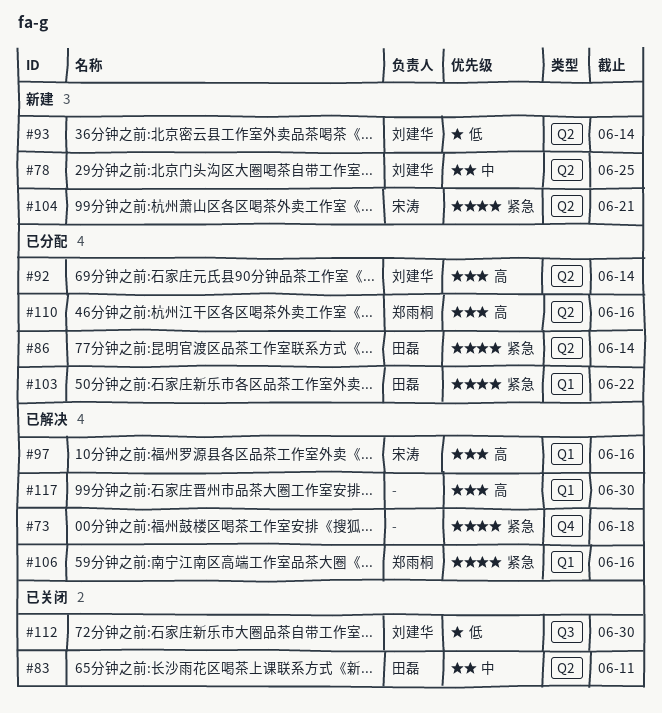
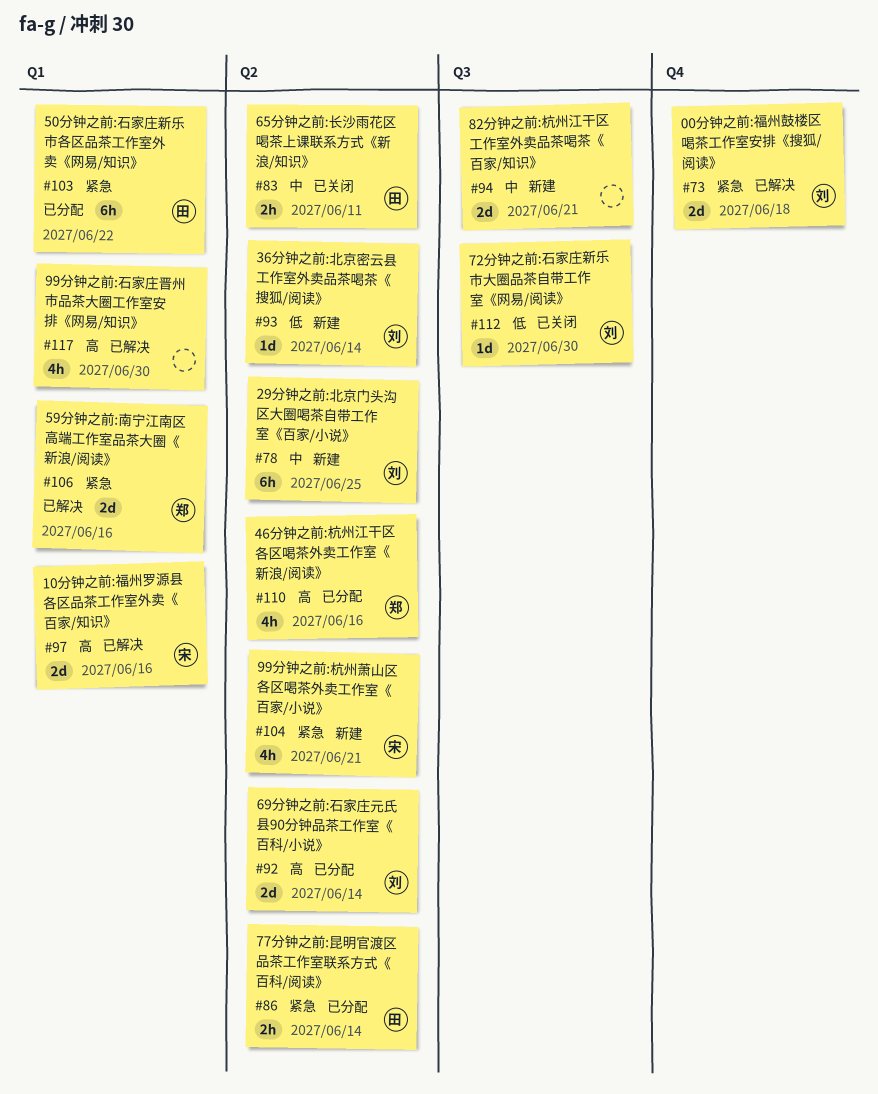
#73, owner: none -> 刘建华
#94: none -> present

